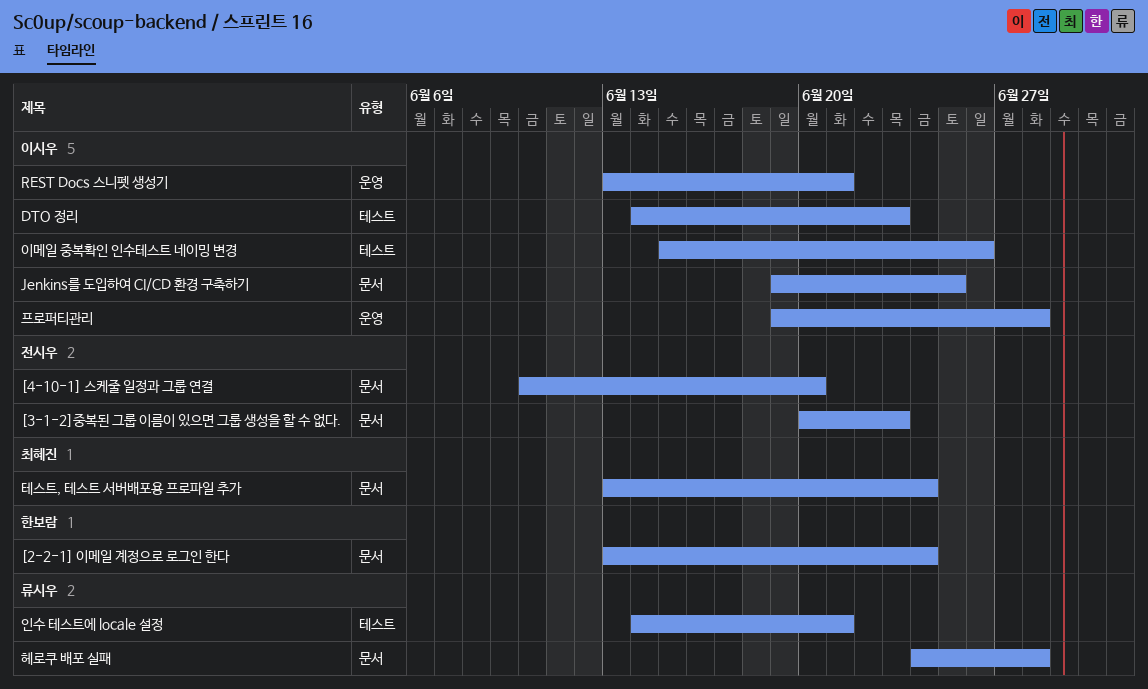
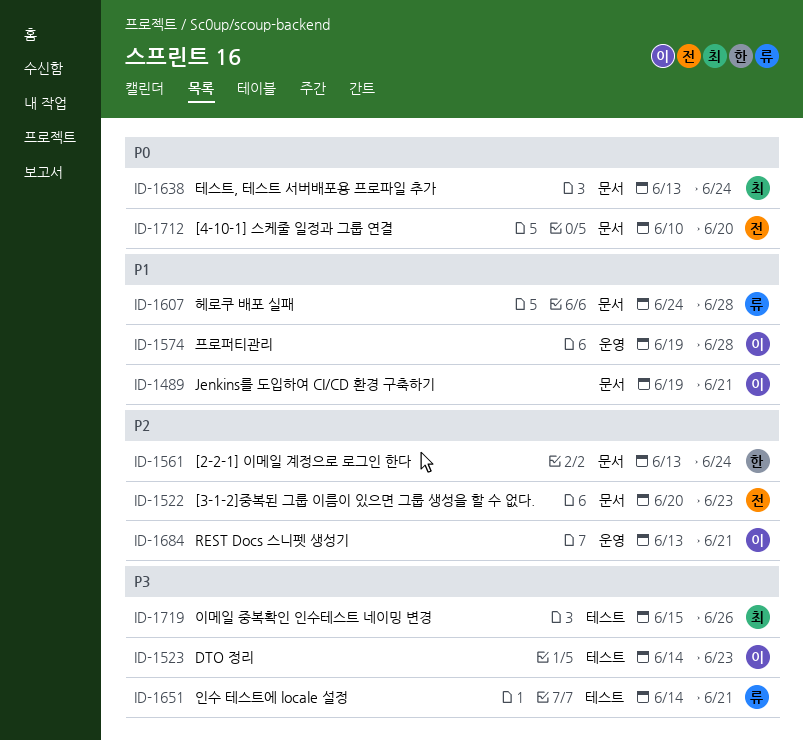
Jenkins를 도입하여 CI/CD 환경 구축하기, due: Jun 25 -> Jun 21
이메일 중복확인 인수테스트 네이밍 변경, owner: 이시우 -> 최혜진

